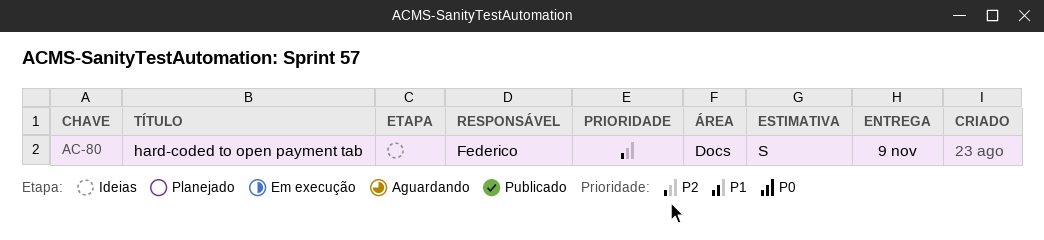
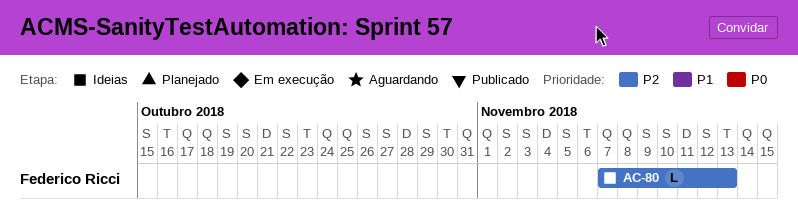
AC-80, estimate: S -> L
AC-80, due: Nov 9 -> Nov 13

